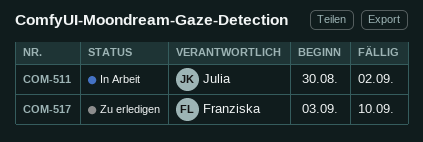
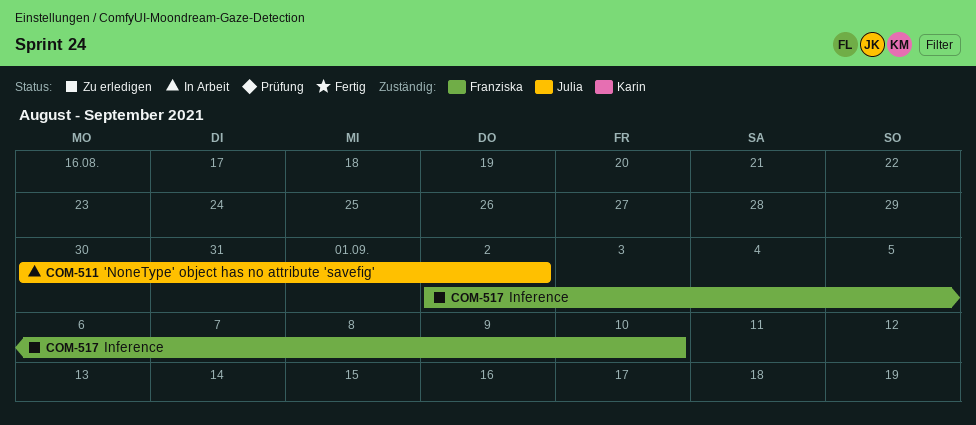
COM-517, start: Sep 3 -> Sep 2

